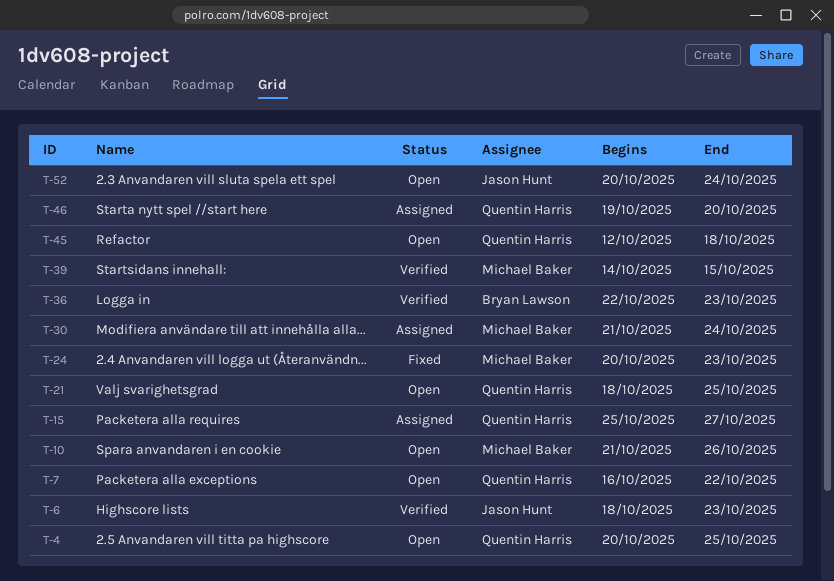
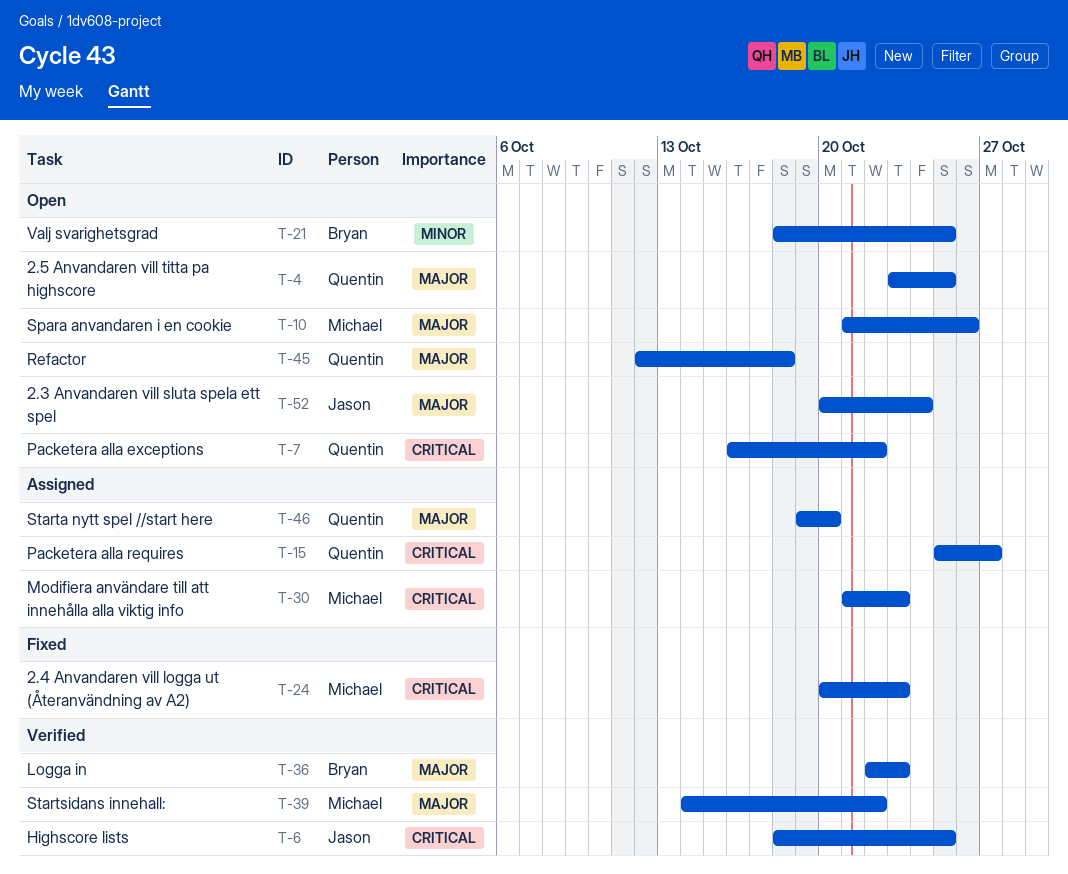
T-4, start: Oct 20 -> Oct 23
T-6, due: Oct 23 -> Oct 25
T-21, owner: Quentin Harris -> Bryan Lawson
T-30, due: Oct 24 -> Oct 23
T-39, due: Oct 15 -> Oct 22

